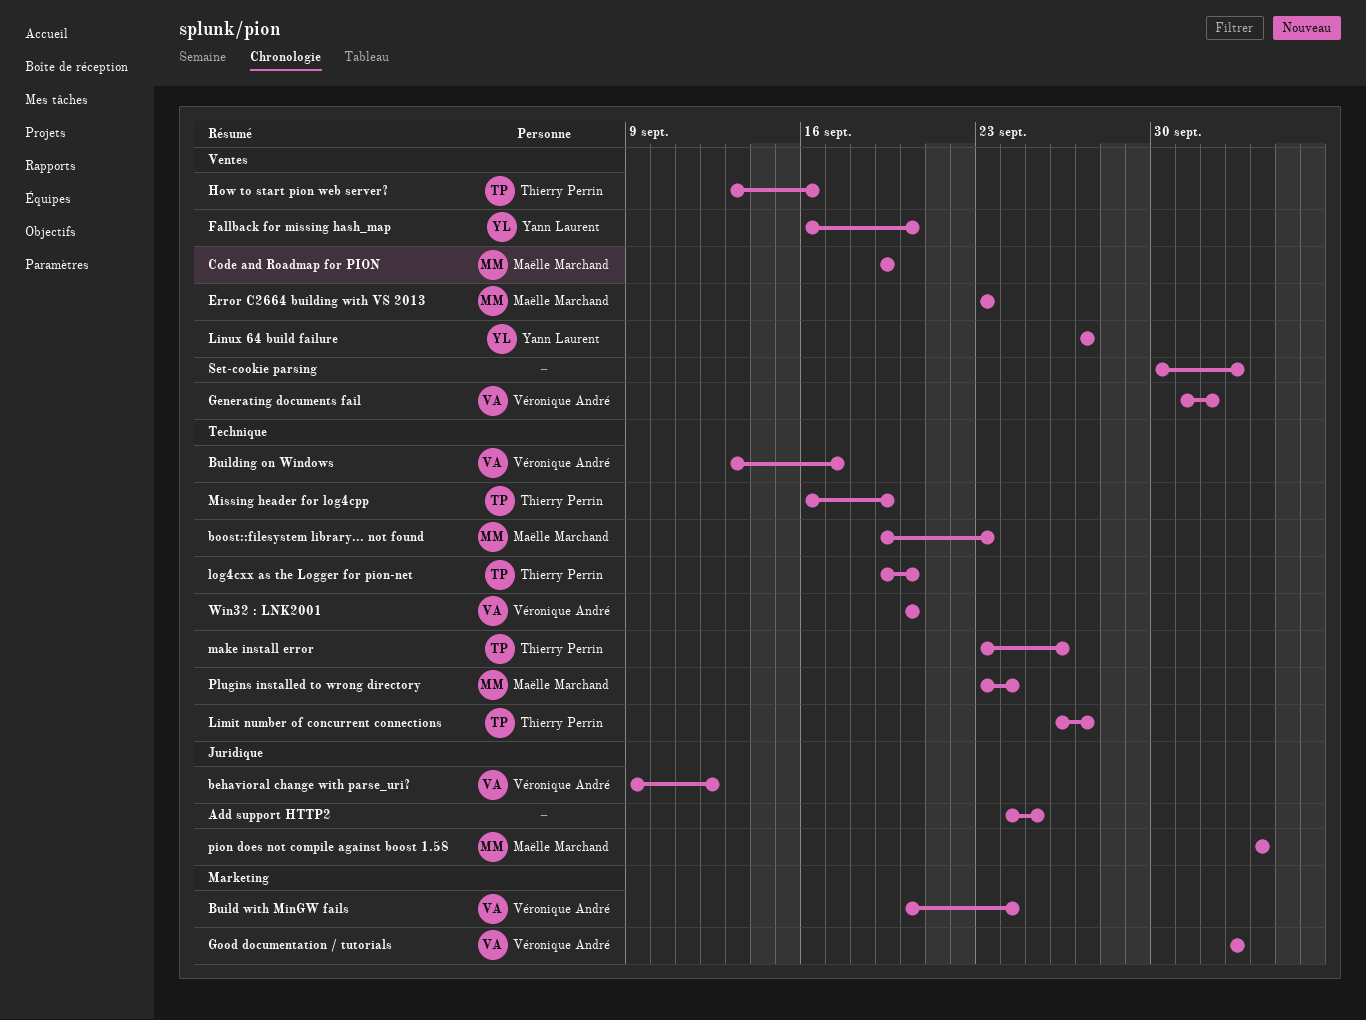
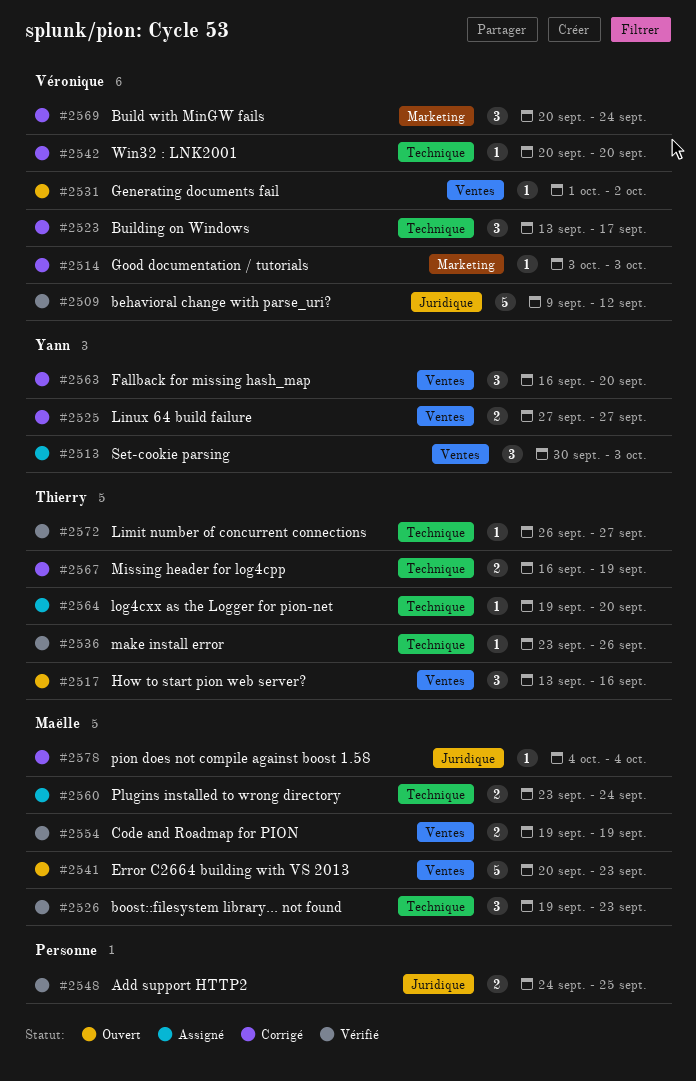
Error C2664 building with VS 2013, start: Sep 23 -> Sep 20
Set-cookie parsing, owner: none -> Yann Laurent

